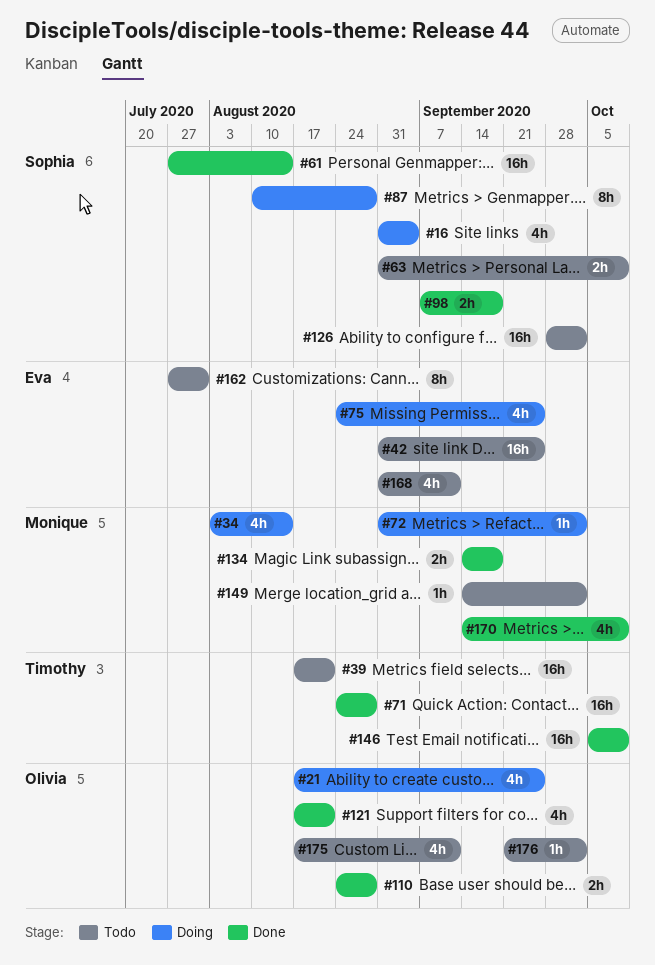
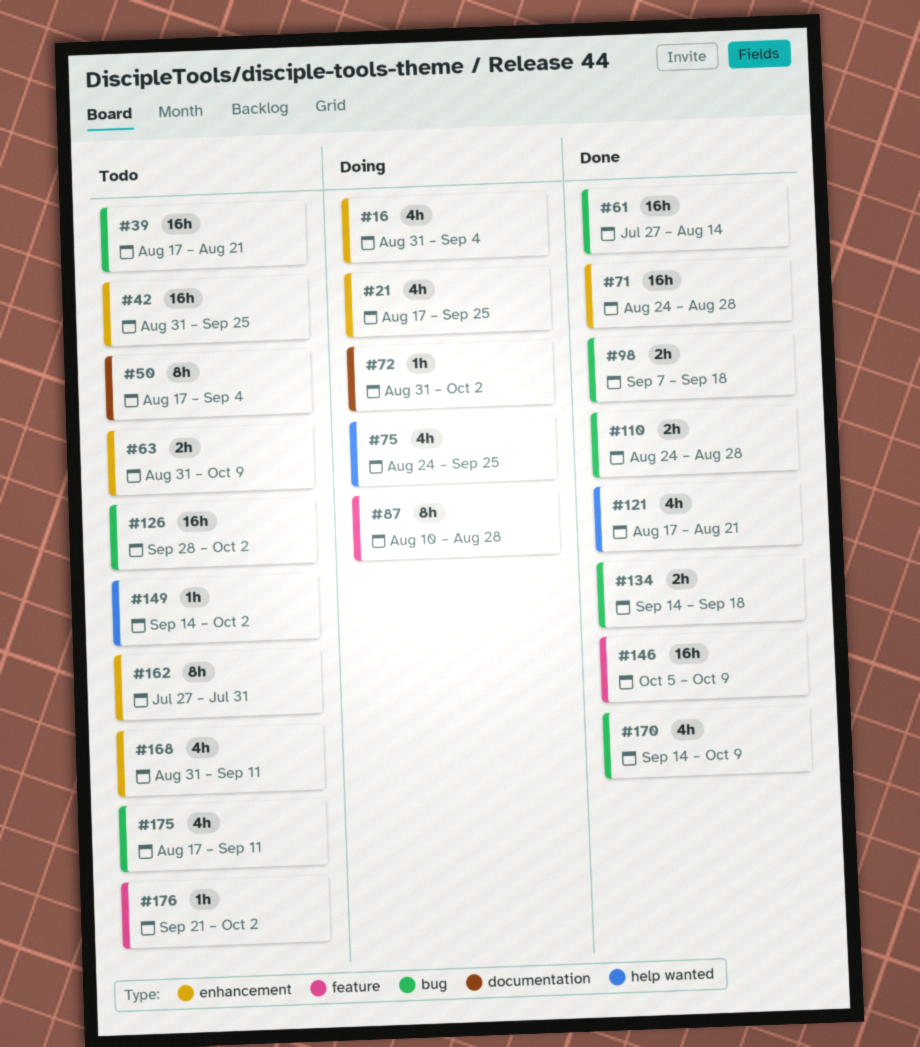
#34: present -> none
#50: none -> present

